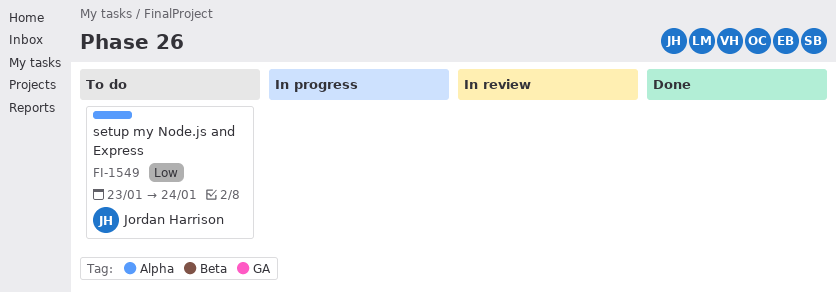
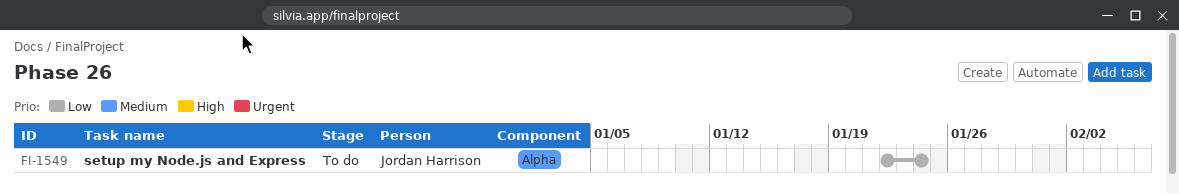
FI-1549, start: Jan 23 -> Jan 22

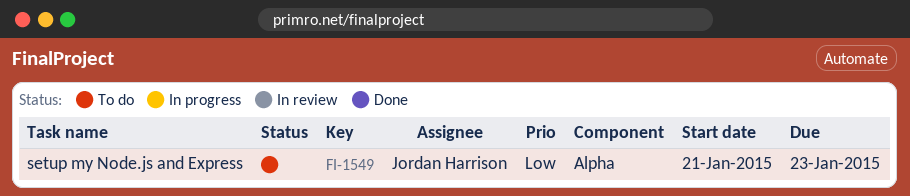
FI-1549, start: Jan 22 -> Jan 21
FI-1549, due: Jan 24 -> Jan 23

